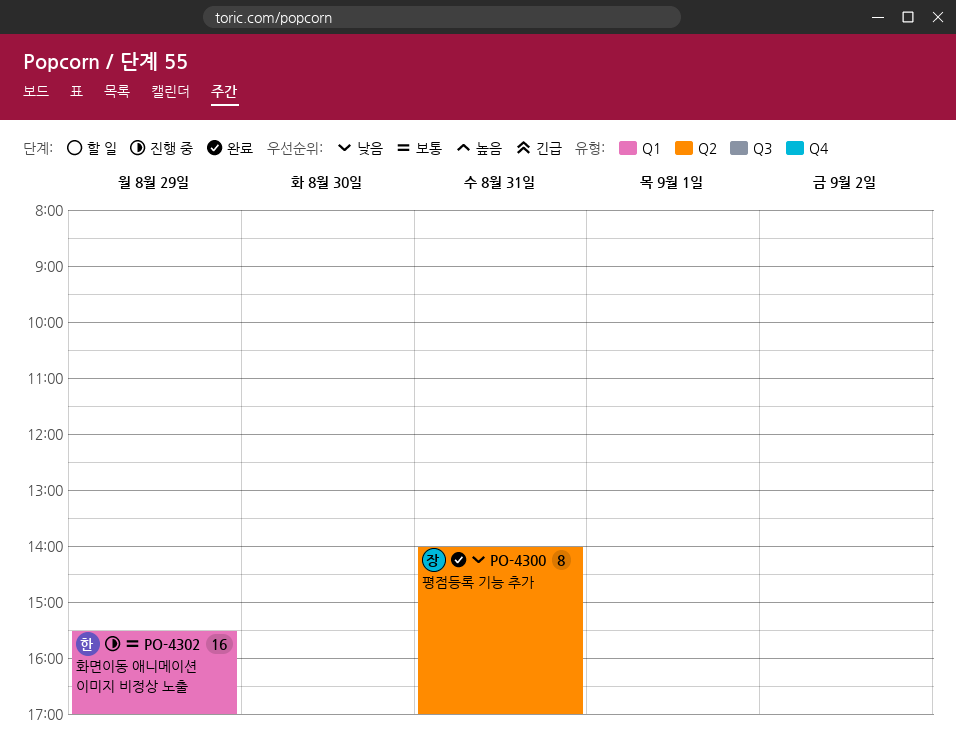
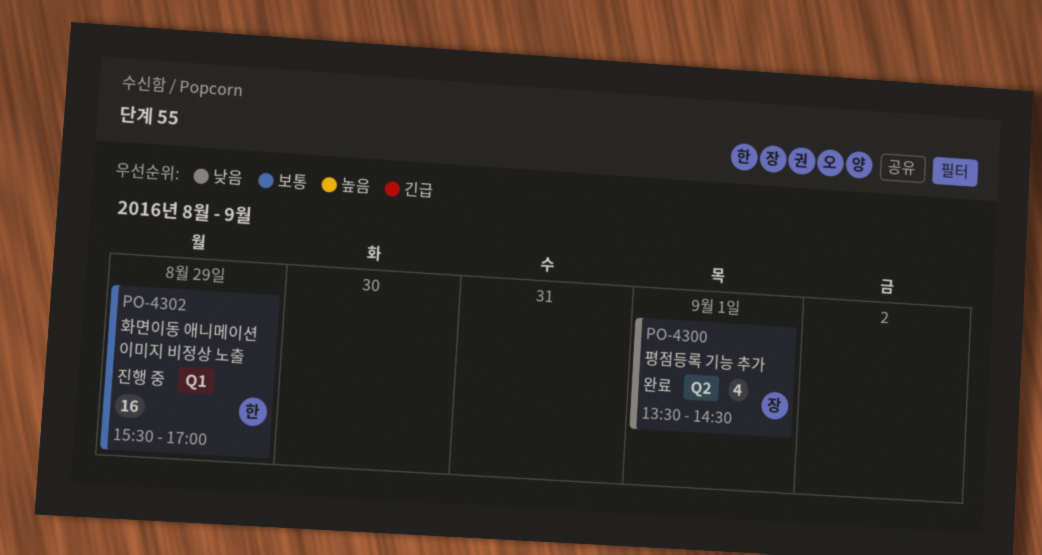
PO-4300, estimate: 8 -> 4
PO-4300, day: Aug 31 -> Sep 1
PO-4300, begins: 14:00 -> 13:30
PO-4300, ends: 17:00 -> 14:30

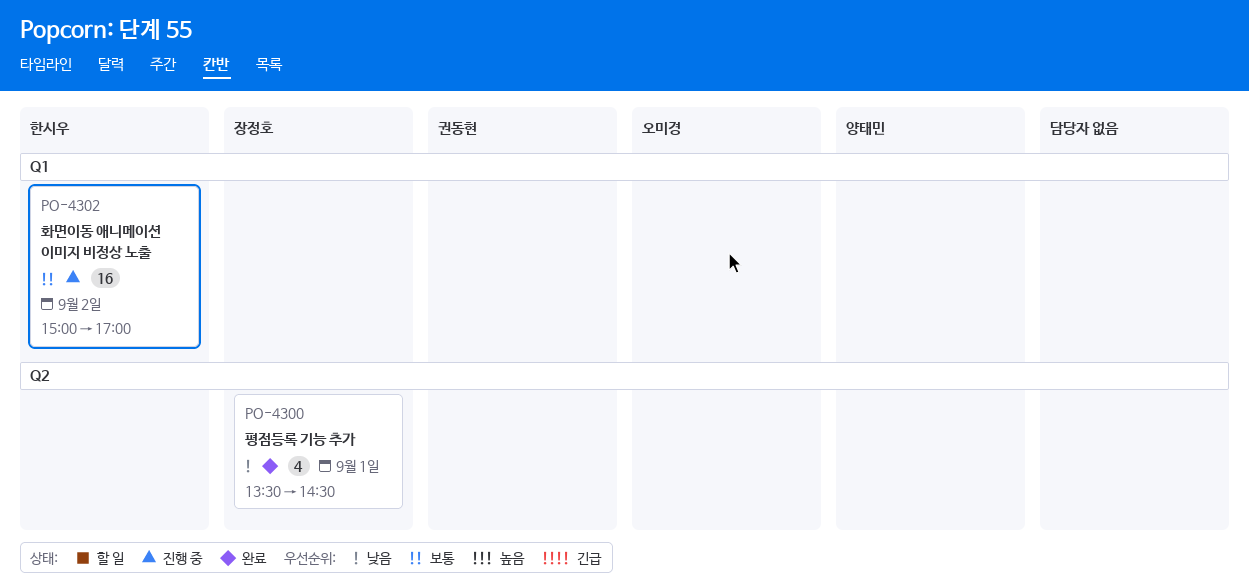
PO-4302, day: Aug 29 -> Sep 2
PO-4302, begins: 15:30 -> 15:00

